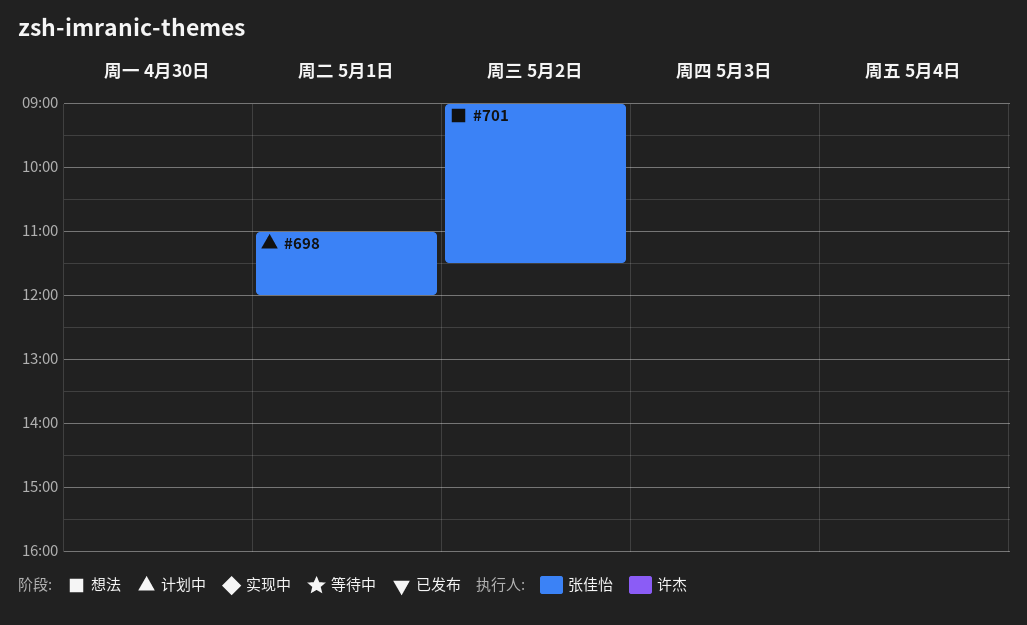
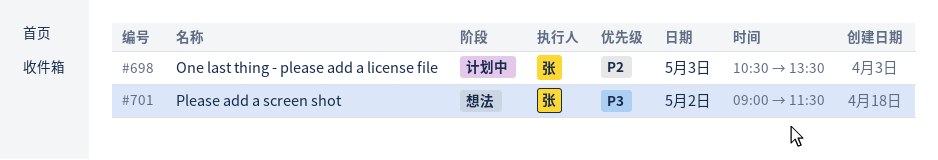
#698, day: May 1 -> May 3
#698, begins: 11:00 -> 10:30
#698, ends: 12:00 -> 13:30

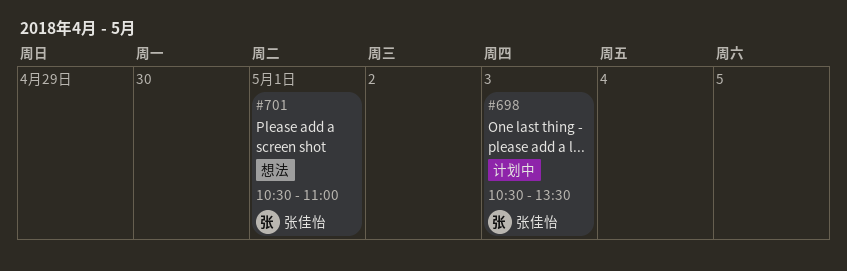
#701, day: May 2 -> May 1
#701, begins: 09:00 -> 10:30
#701, ends: 11:30 -> 11:00

